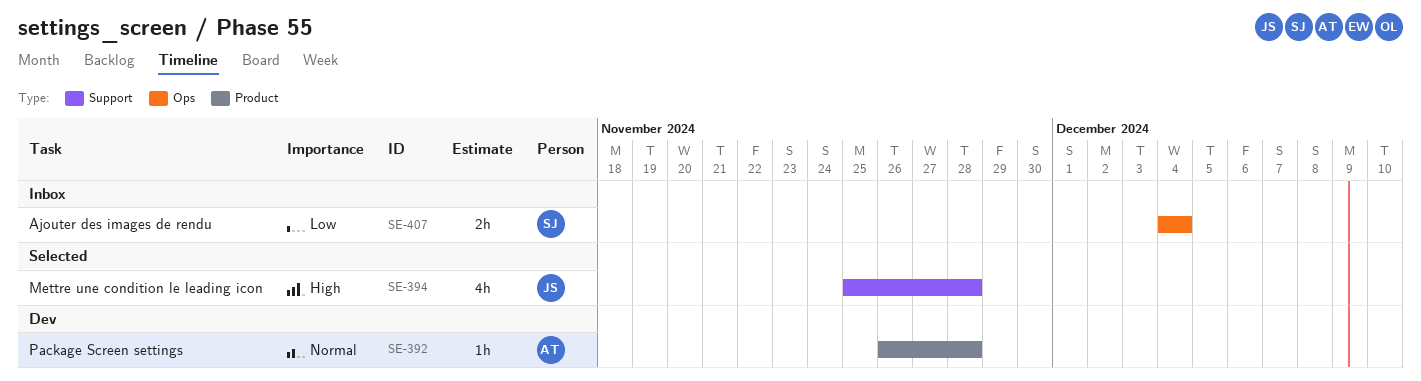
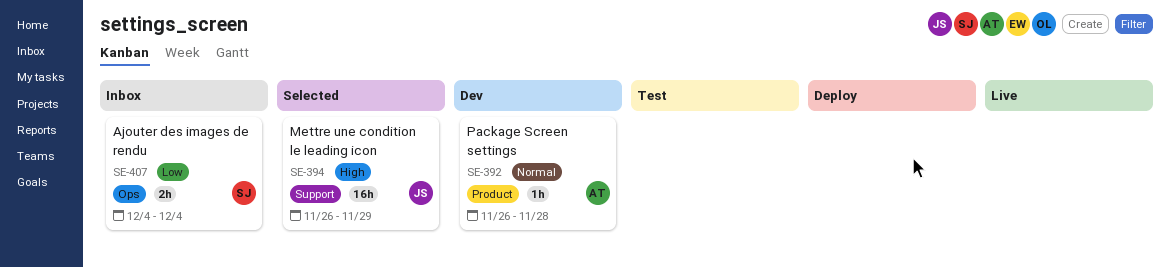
SE-394, estimate: 4h -> 16h
SE-394, start: Nov 25 -> Nov 26
SE-394, due: Nov 28 -> Nov 29

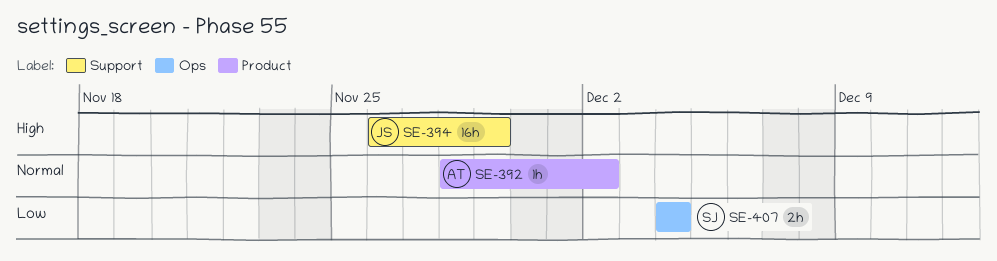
SE-392, start: Nov 26 -> Nov 28
SE-392, due: Nov 28 -> Dec 2

